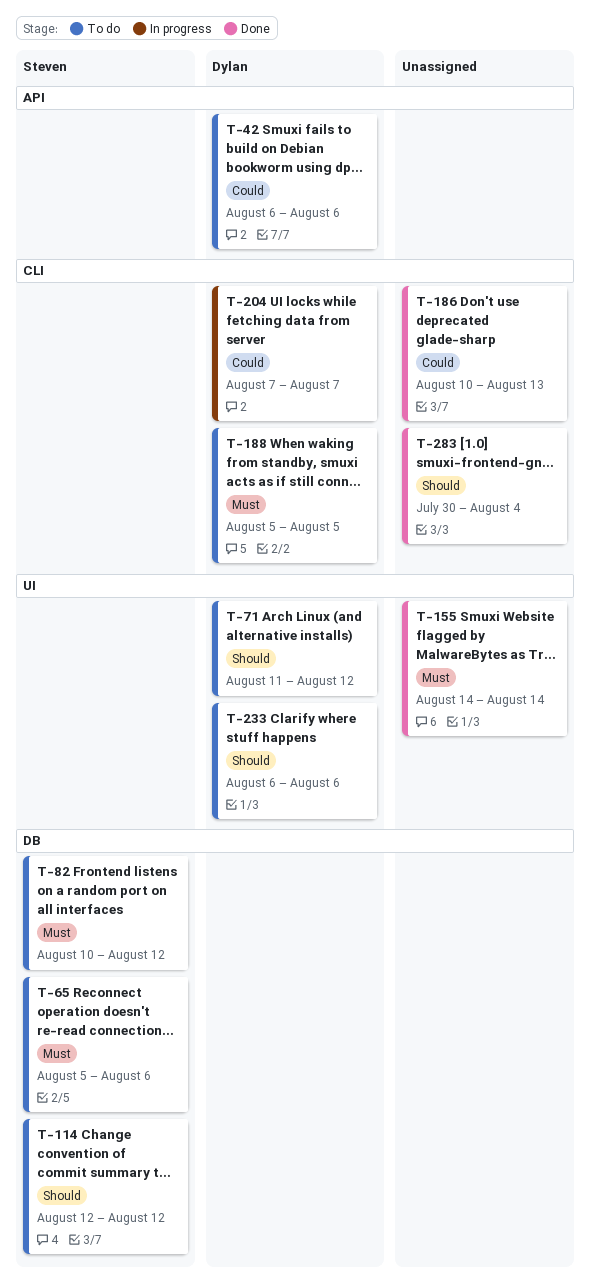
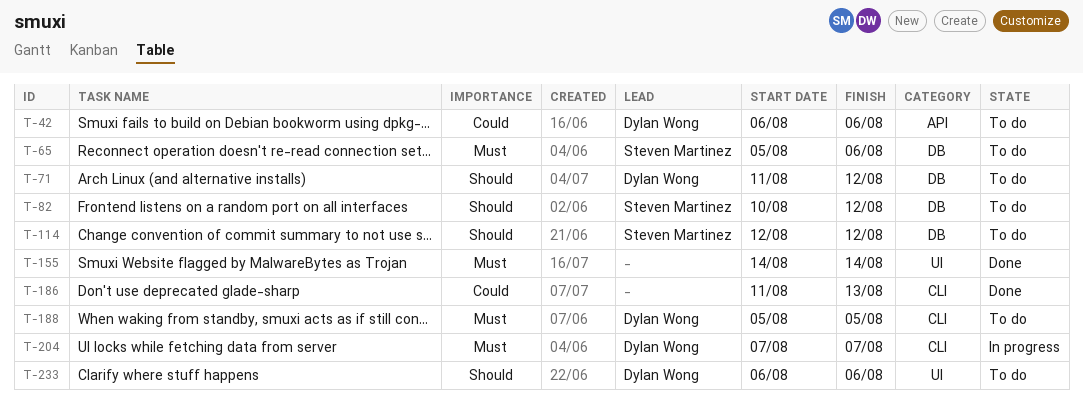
T-71, label: UI -> DB
T-82, priority: Must -> Should
T-186, start: Aug 10 -> Aug 11
T-204, priority: Could -> Must
T-283: present -> none

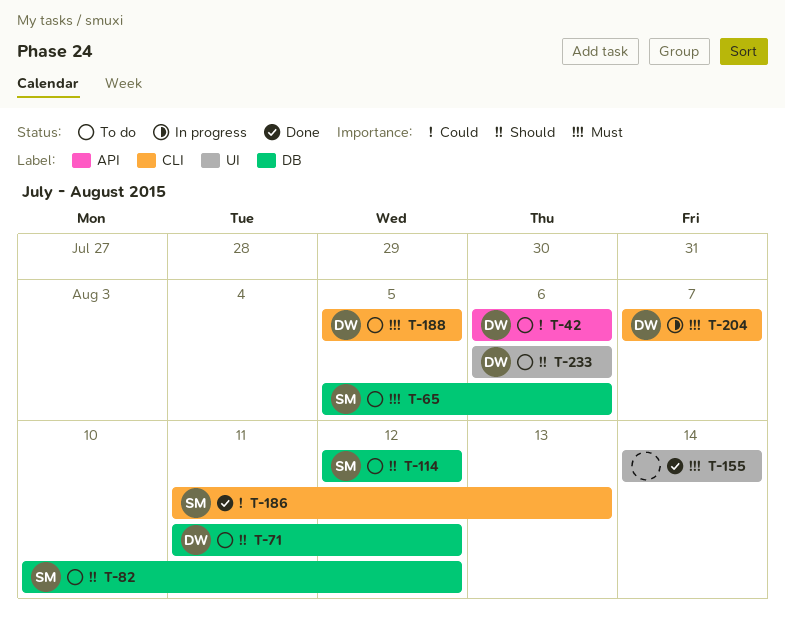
T-186, owner: none -> Steven Martinez

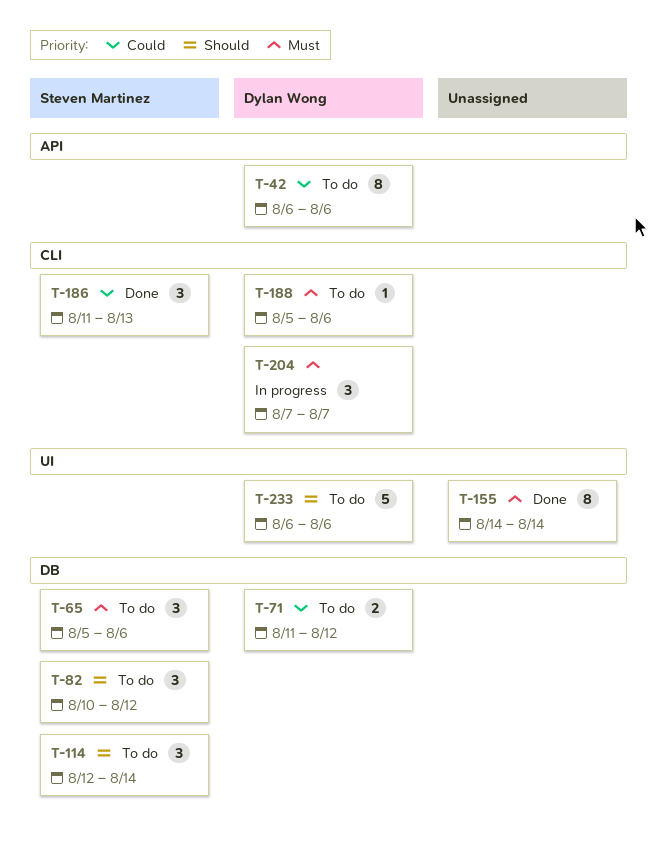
T-71, priority: Should -> Could
T-114, due: Aug 12 -> Aug 14
T-188, due: Aug 5 -> Aug 6

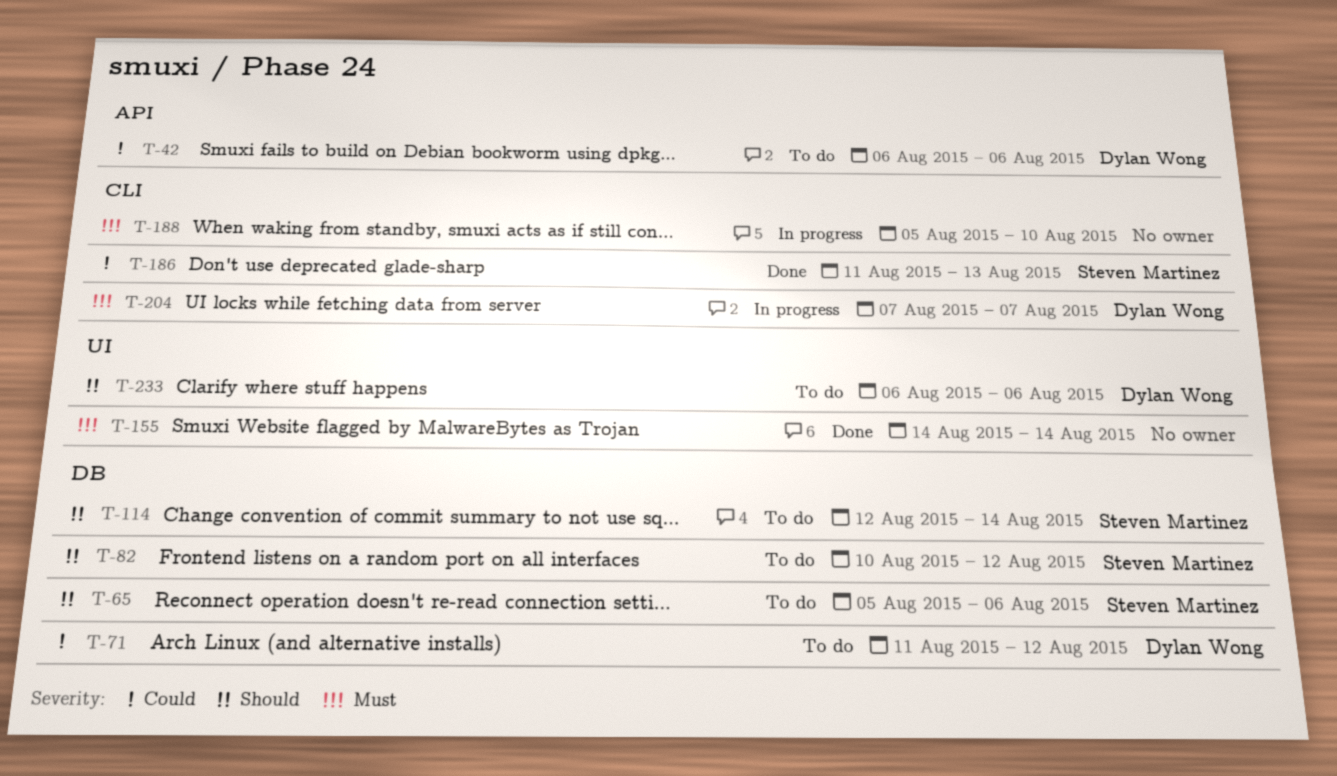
T-65, priority: Must -> Should
T-188, status: To do -> In progress
T-188, owner: Dylan Wong -> none
T-188, due: Aug 6 -> Aug 10

